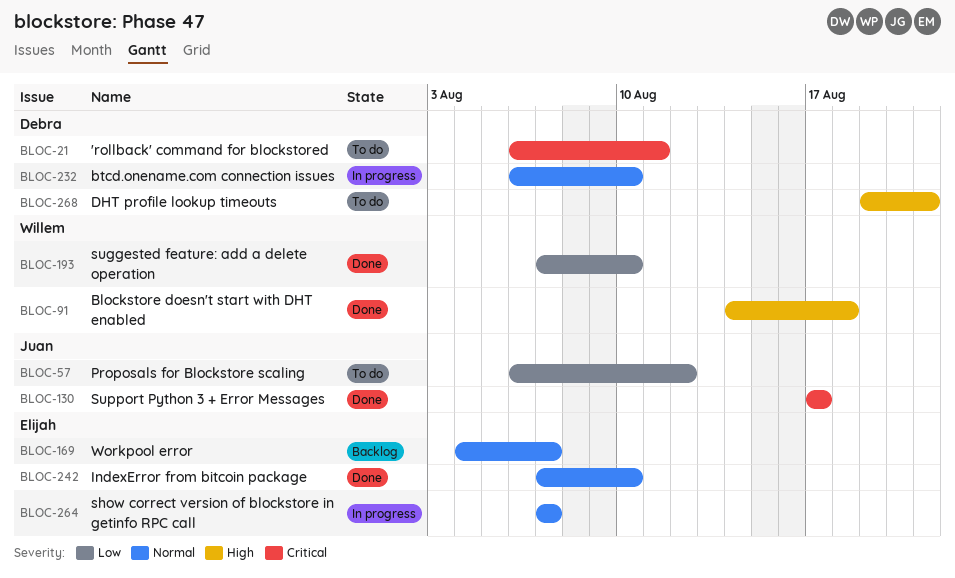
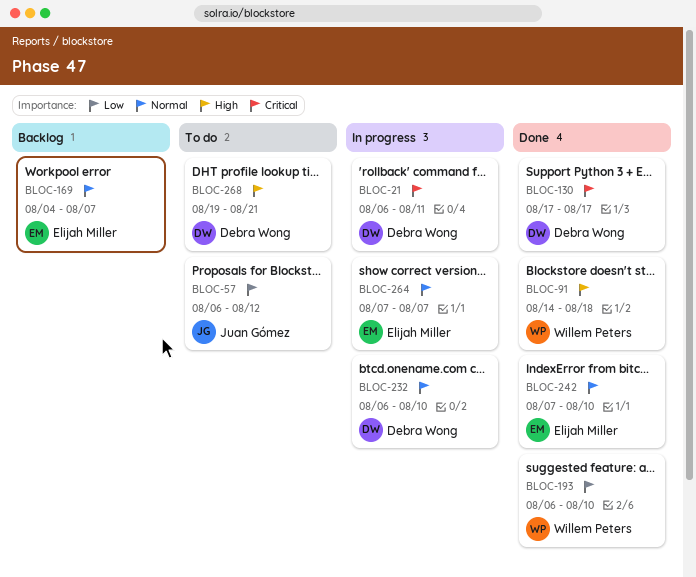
BLOC-21, status: To do -> In progress
BLOC-130, owner: Juan Gómez -> Debra Wong
BLOC-193, start: Aug 7 -> Aug 6

